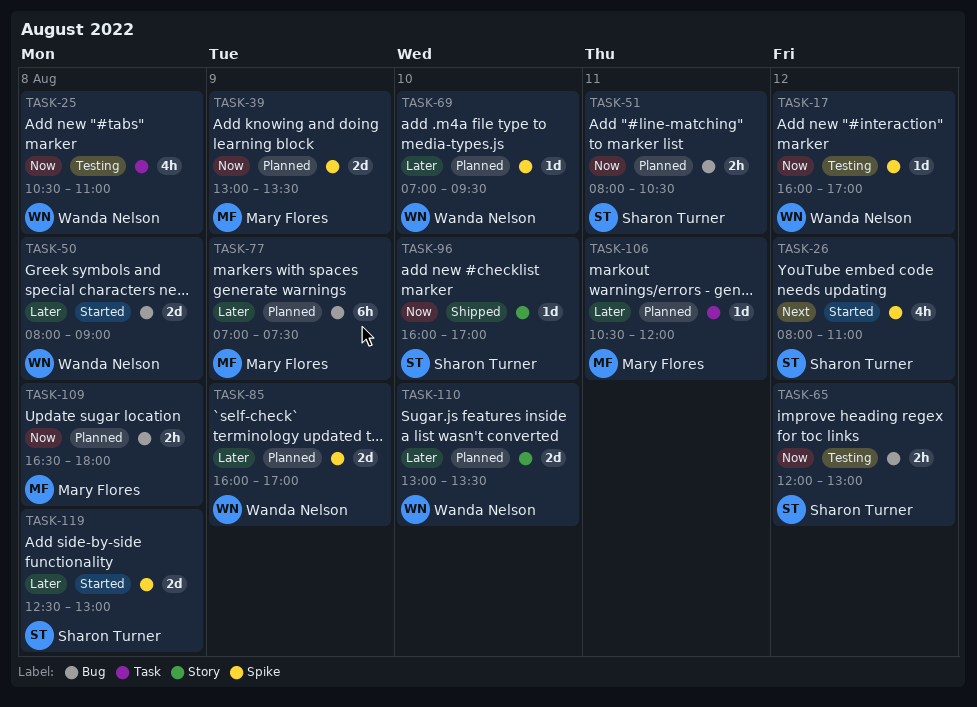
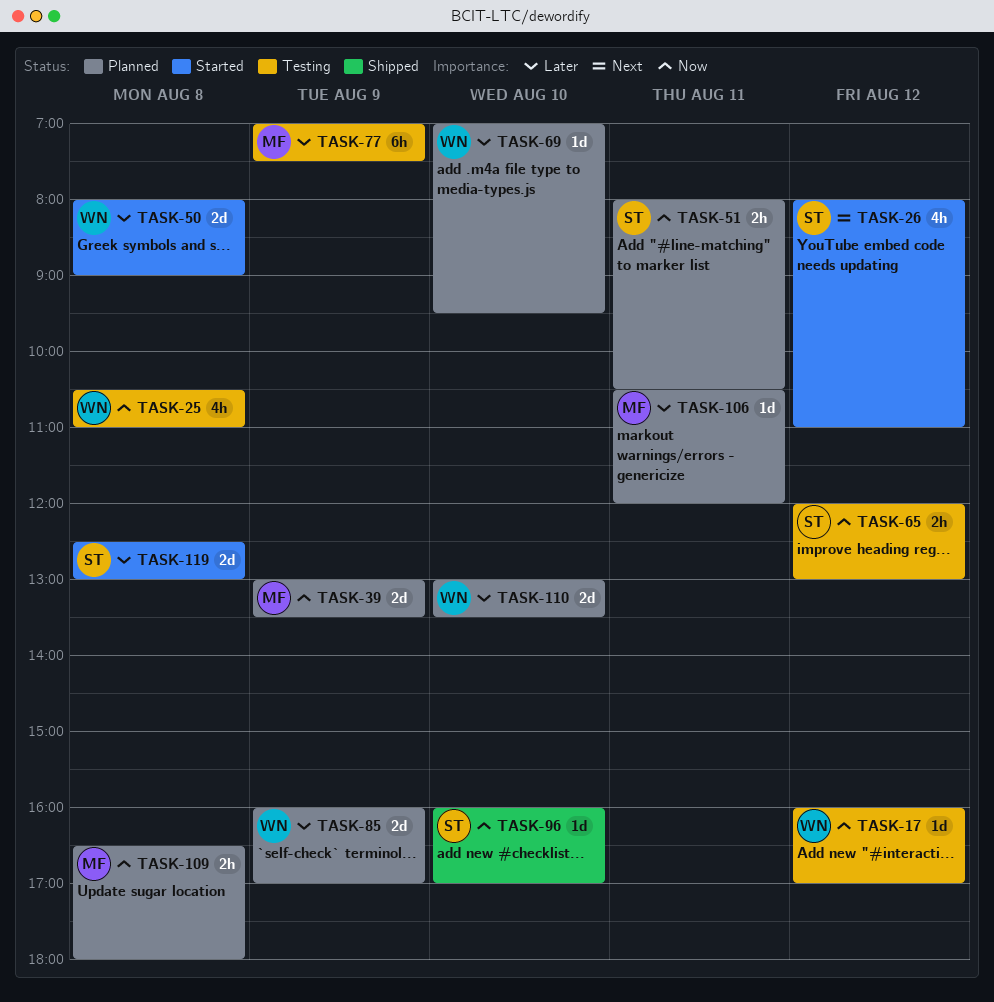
TASK-77, status: Planned -> Testing

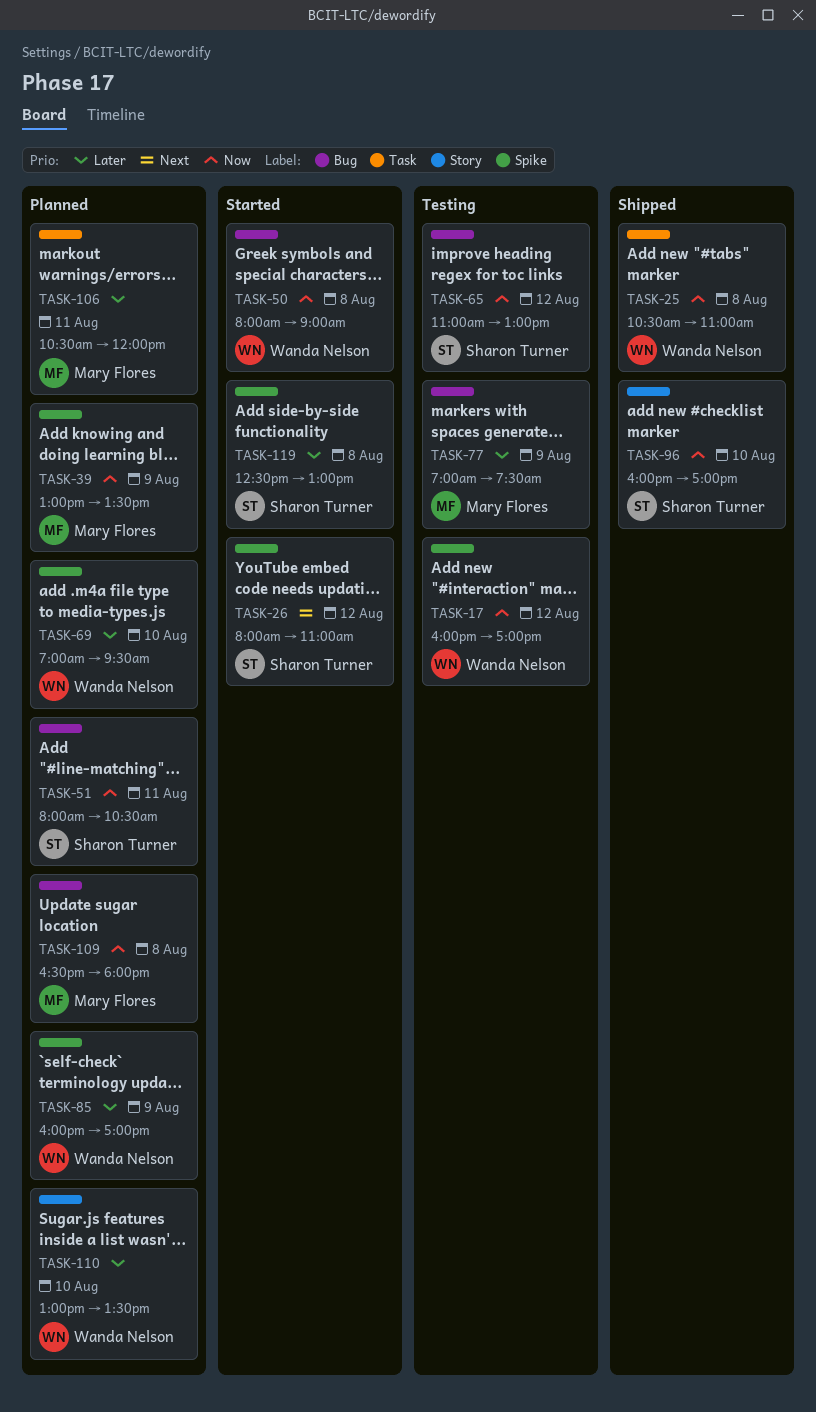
TASK-25, status: Testing -> Shipped
TASK-50, priority: Later -> Now
TASK-65, begins: 12:00 -> 11:00

